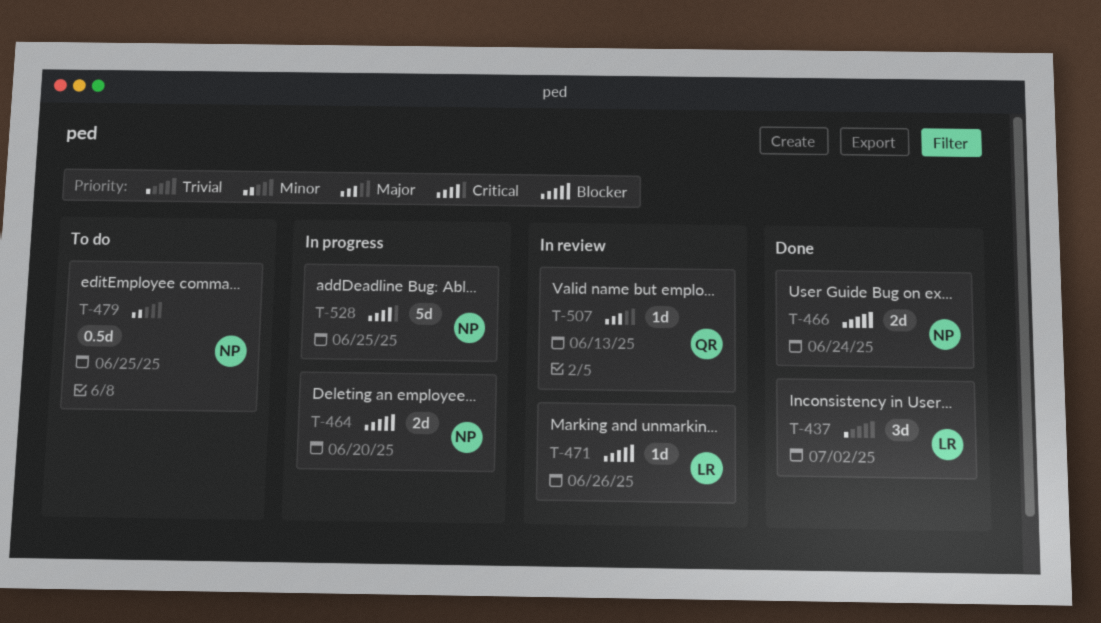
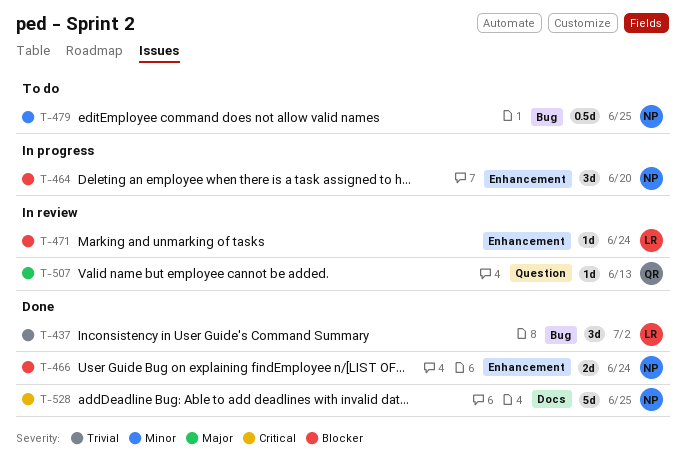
T-464, estimate: 2d -> 3d
T-471, due: Jun 26 -> Jun 24
T-528, status: In progress -> Done

